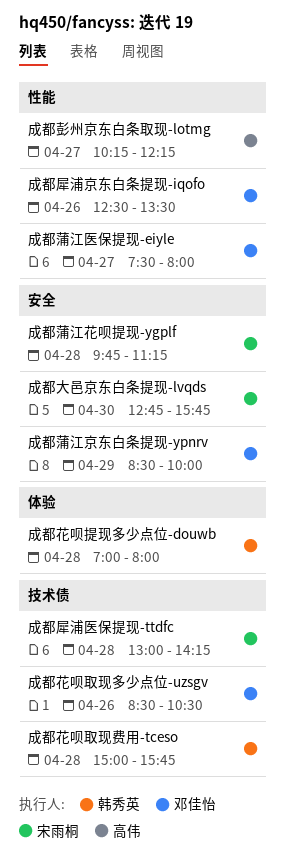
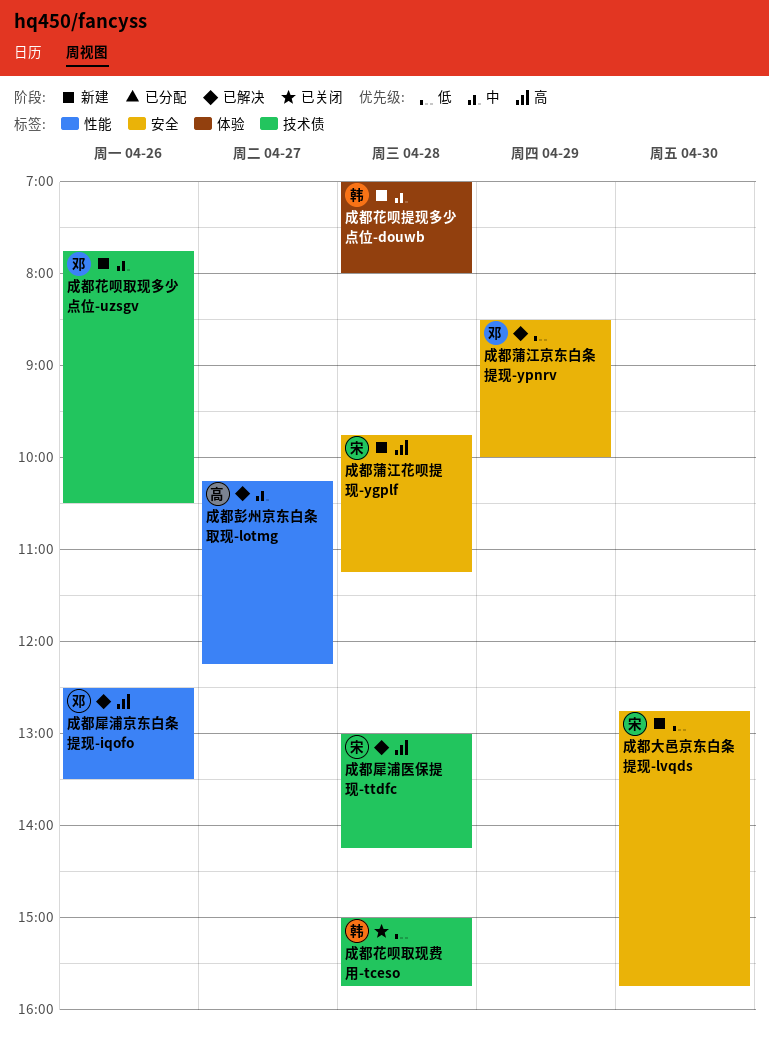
成都花呗取现多少点位-uzsgv, begins: 08:30 -> 07:45
成都蒲江医保提现-eiyle: present -> none

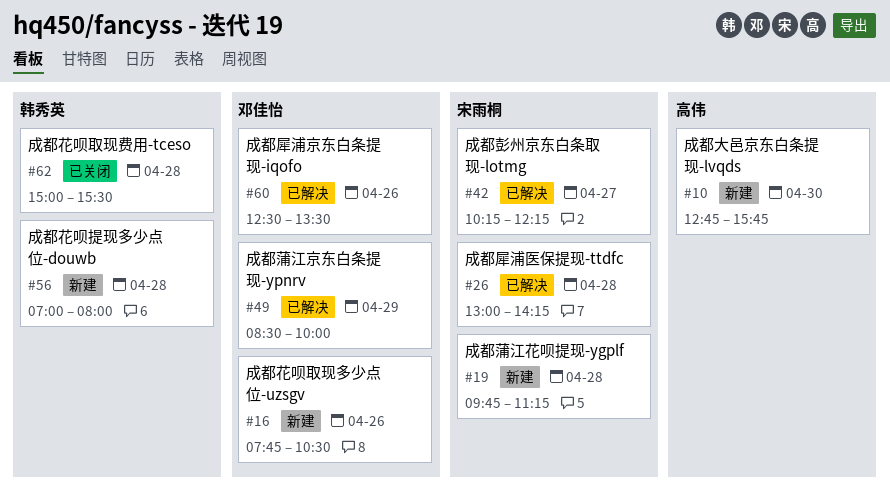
成都大邑京东白条提现-lvqds, owner: 宋雨桐 -> 高伟
成都彭州京东白条取现-lotmg, owner: 高伟 -> 宋雨桐
成都花呗取现费用-tceso, ends: 15:45 -> 15:30

